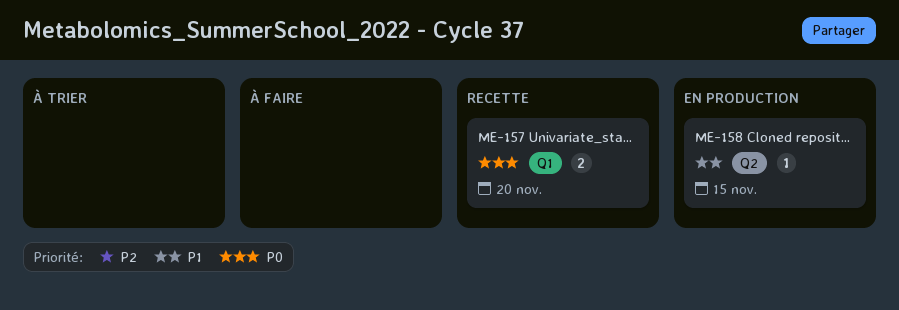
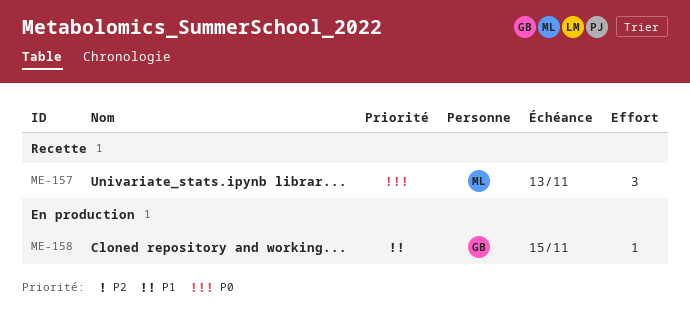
ME-157, estimate: 2 -> 3
ME-157, due: Nov 20 -> Nov 13

